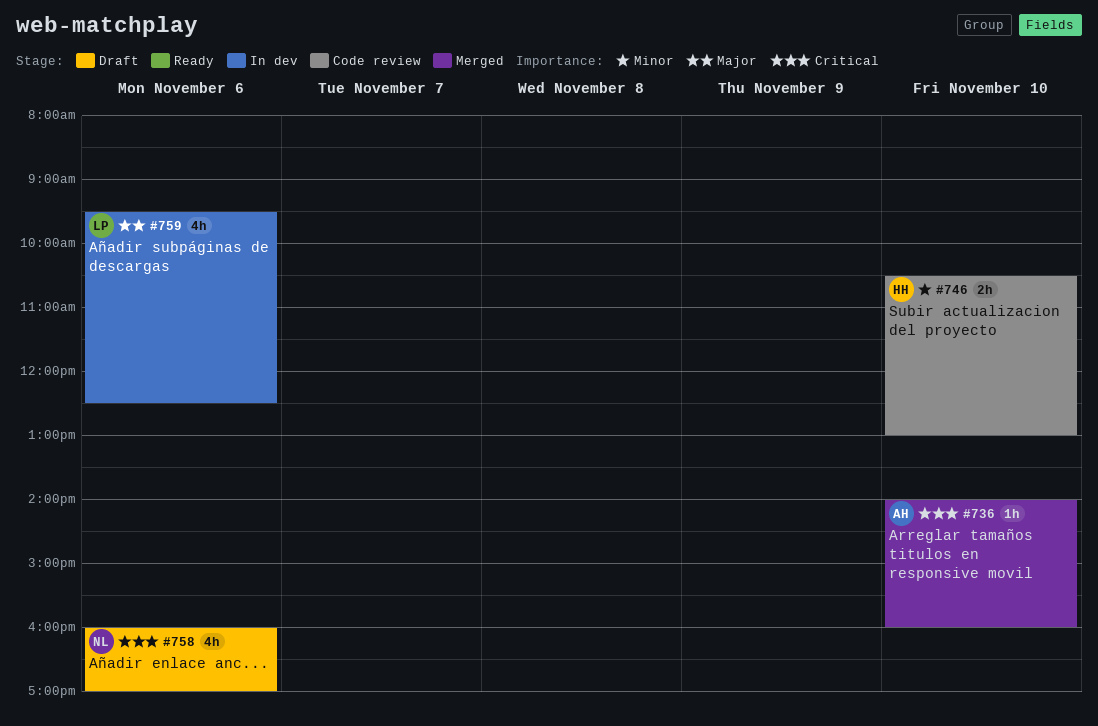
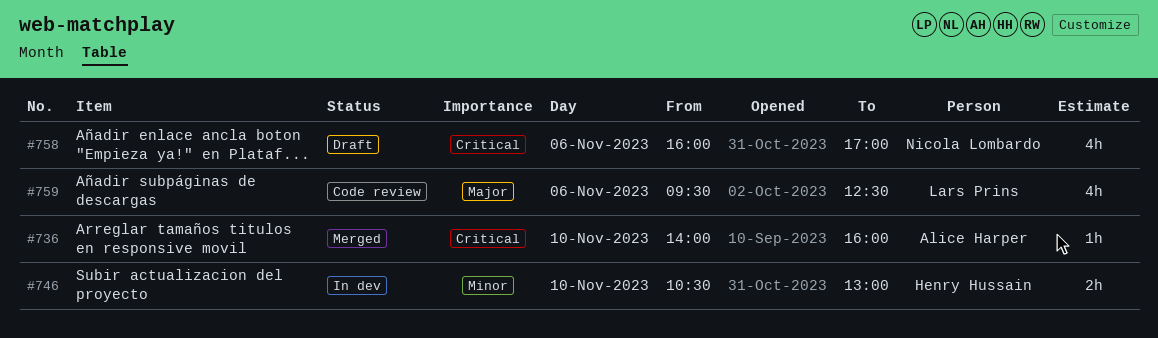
#746, status: Code review -> In dev
#759, status: In dev -> Code review

